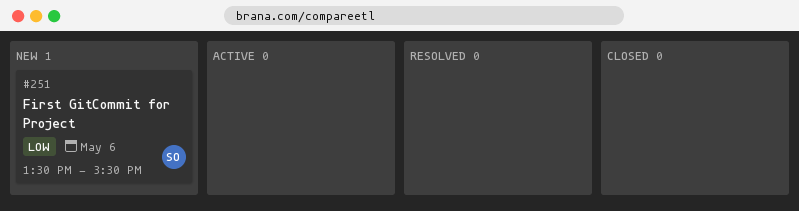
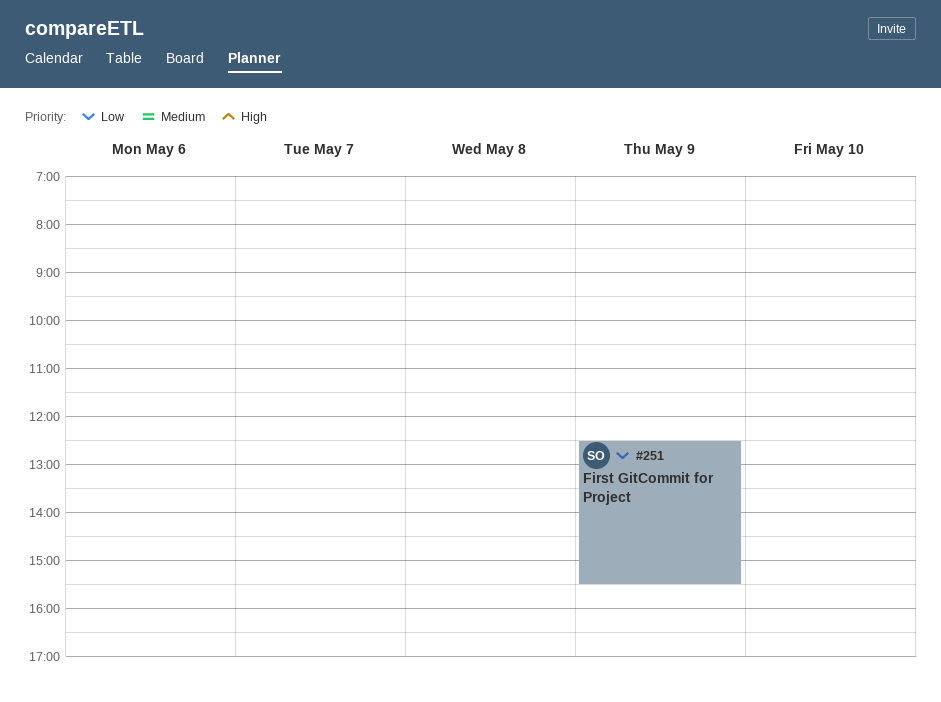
#251, day: May 6 -> May 9
#251, begins: 13:30 -> 12:30

